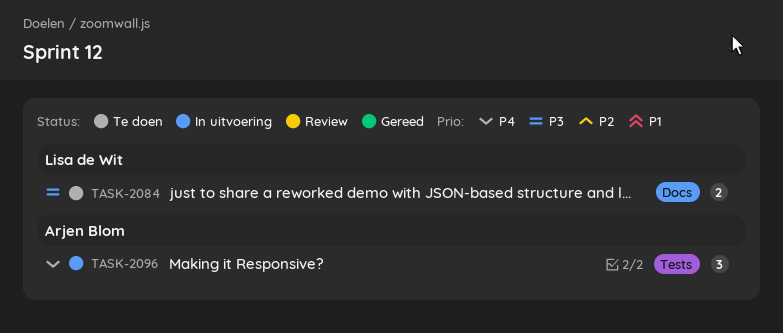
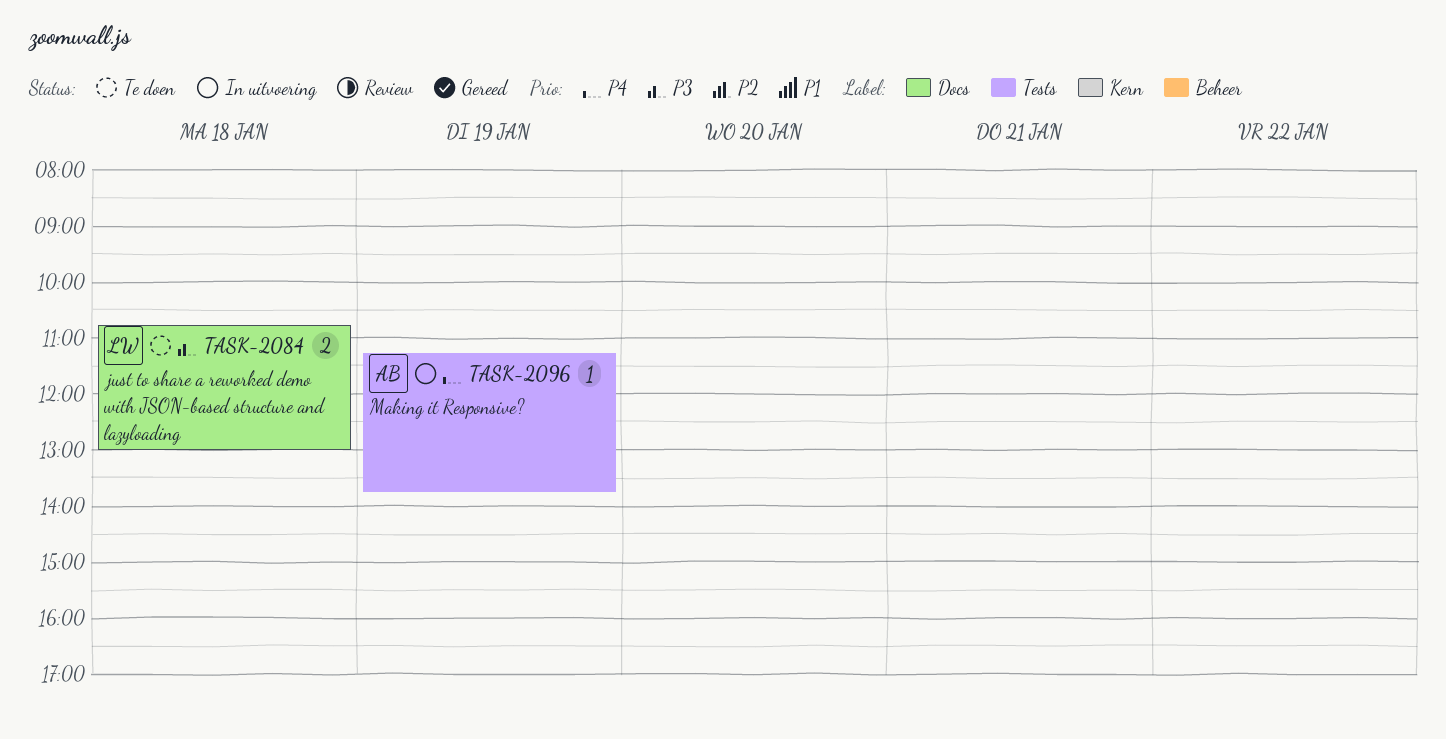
TASK-2096, estimate: 3 -> 1

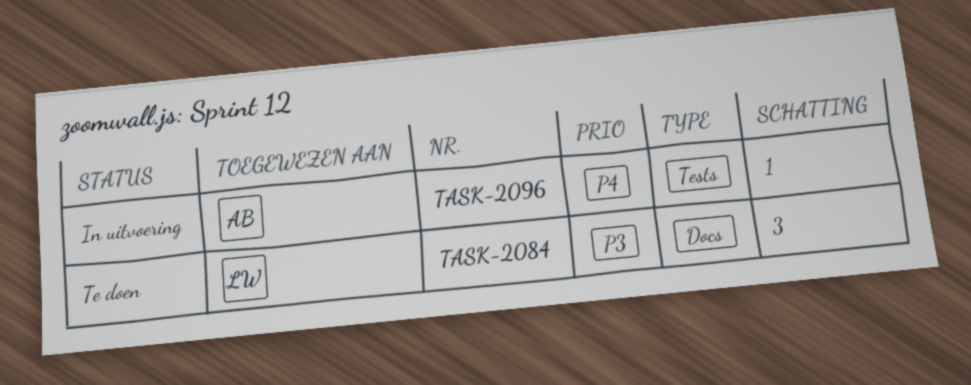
TASK-2084, estimate: 2 -> 3

